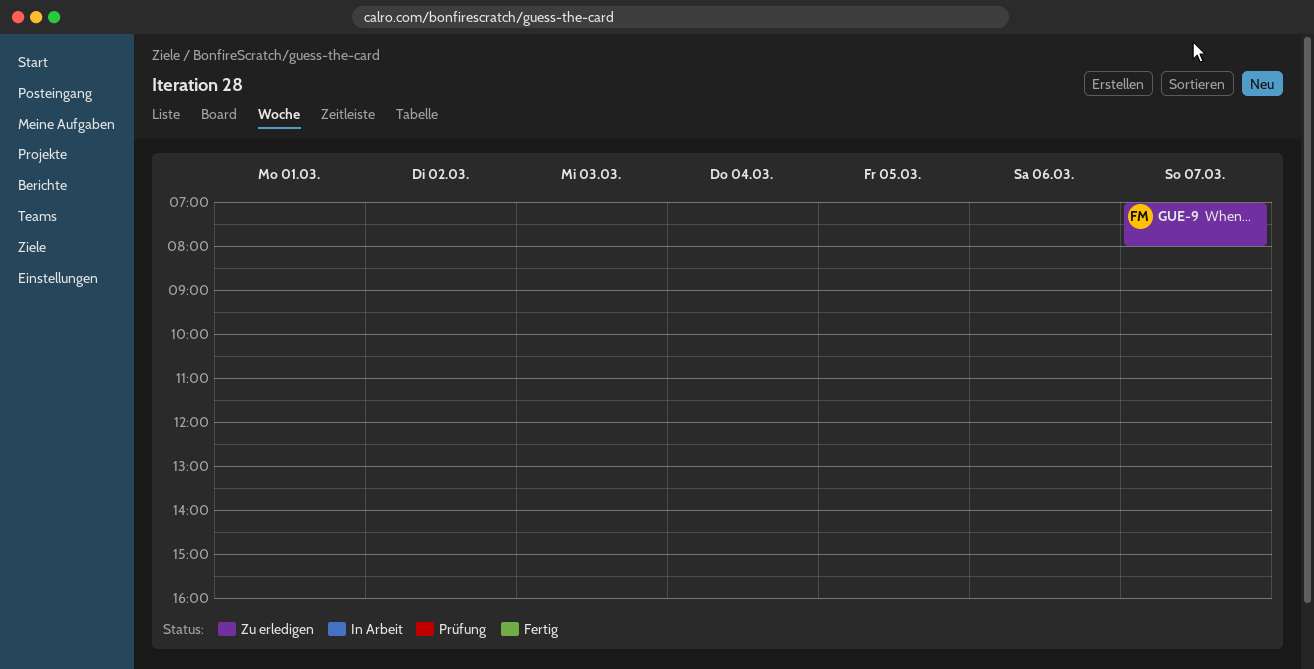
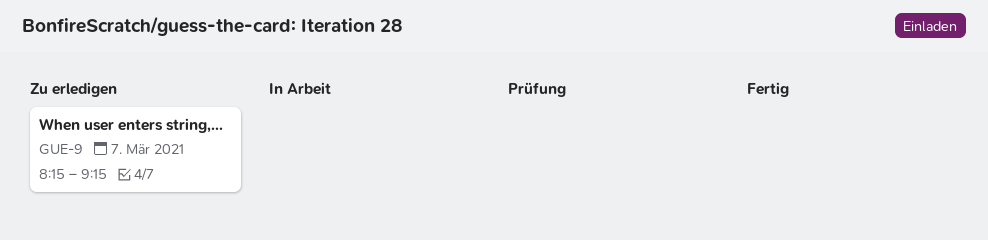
GUE-9, begins: 07:00 -> 08:15
GUE-9, ends: 08:00 -> 09:15

